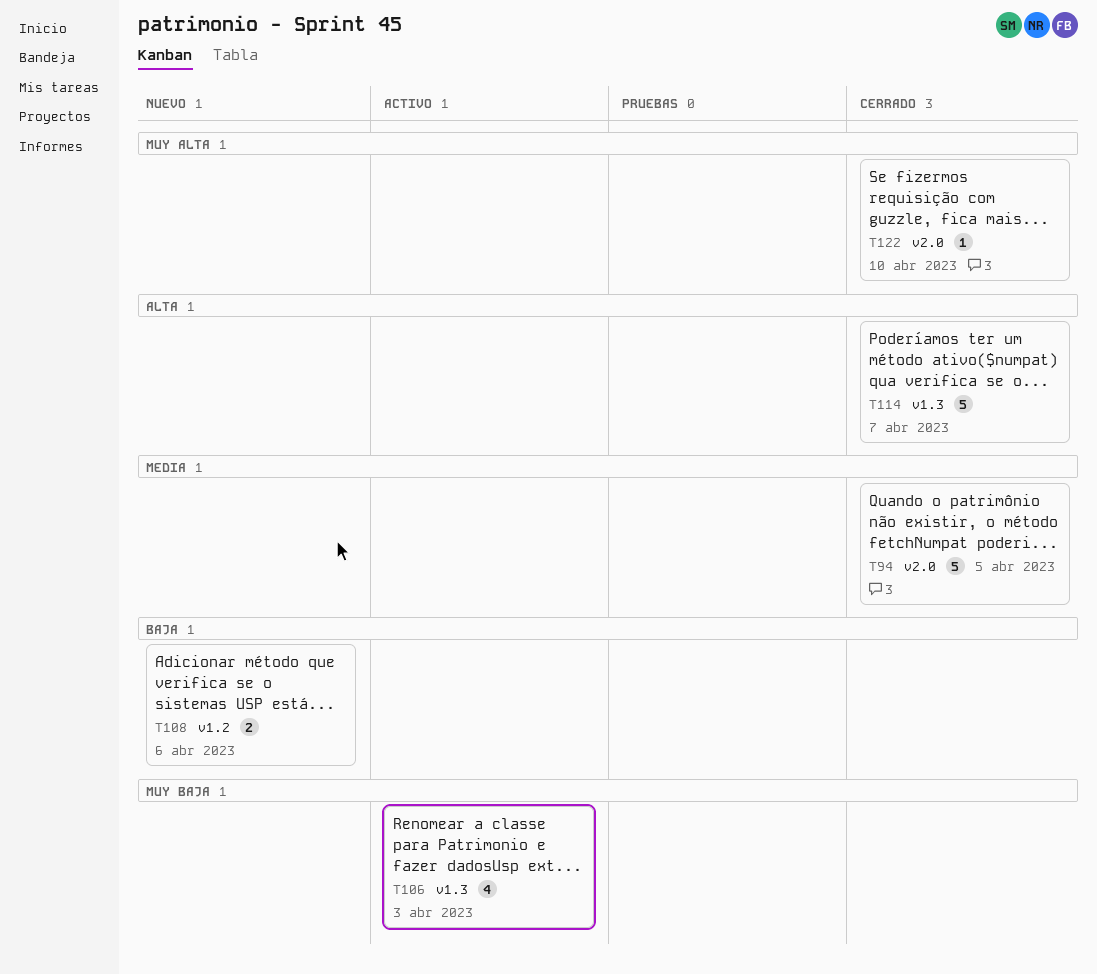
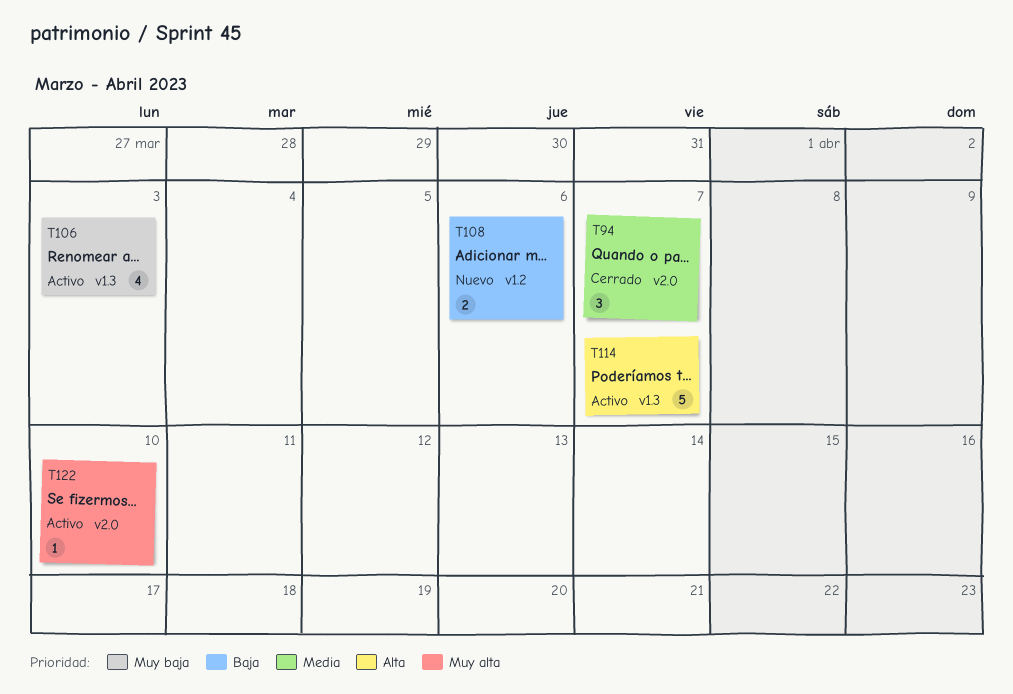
T94, estimate: 5 -> 3
T94, due: Apr 5 -> Apr 7
T114, status: Cerrado -> Activo
T122, status: Cerrado -> Activo

